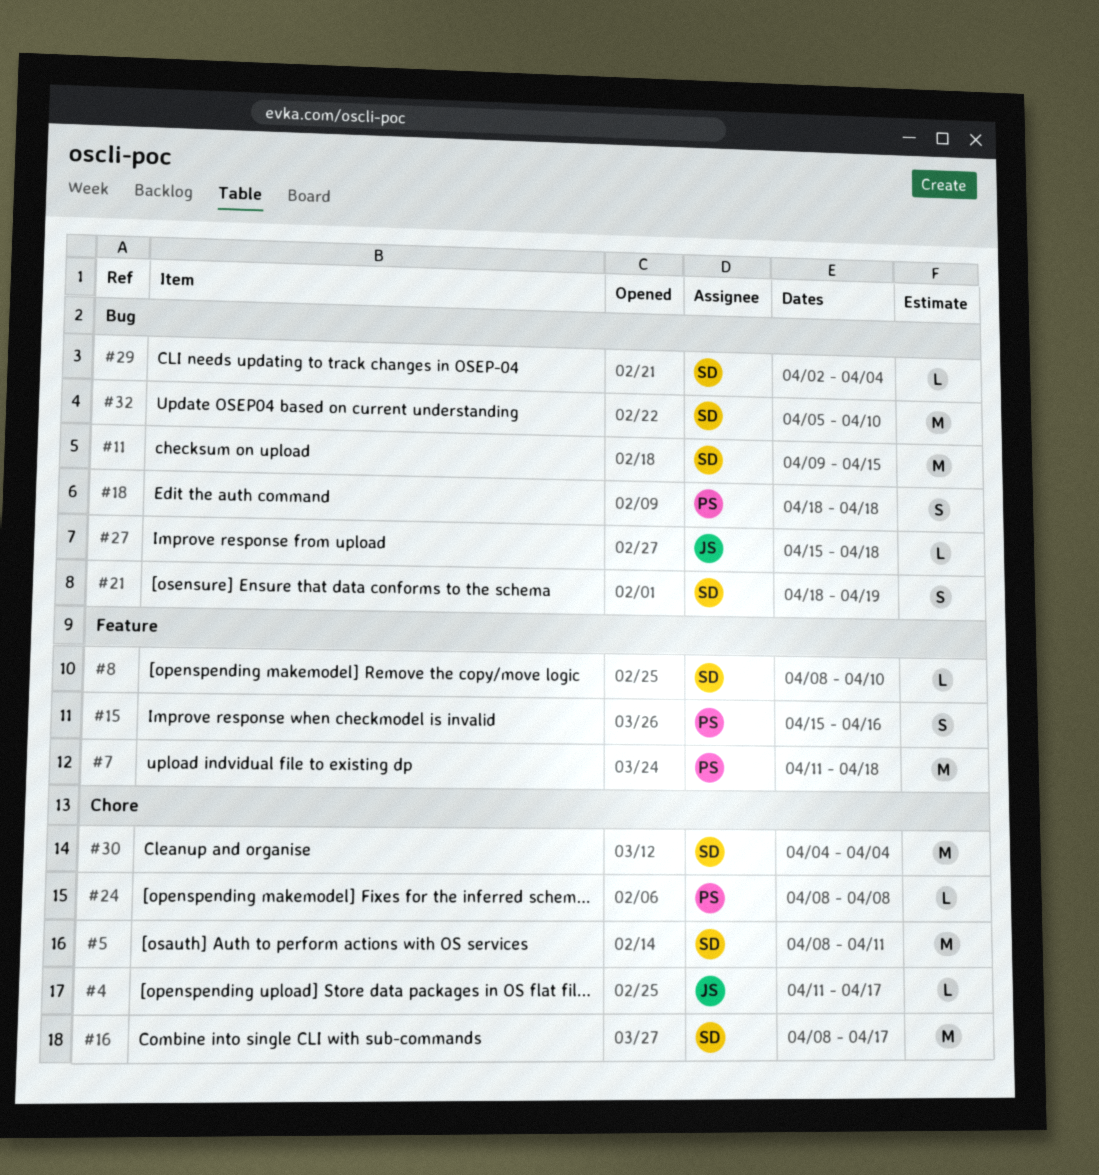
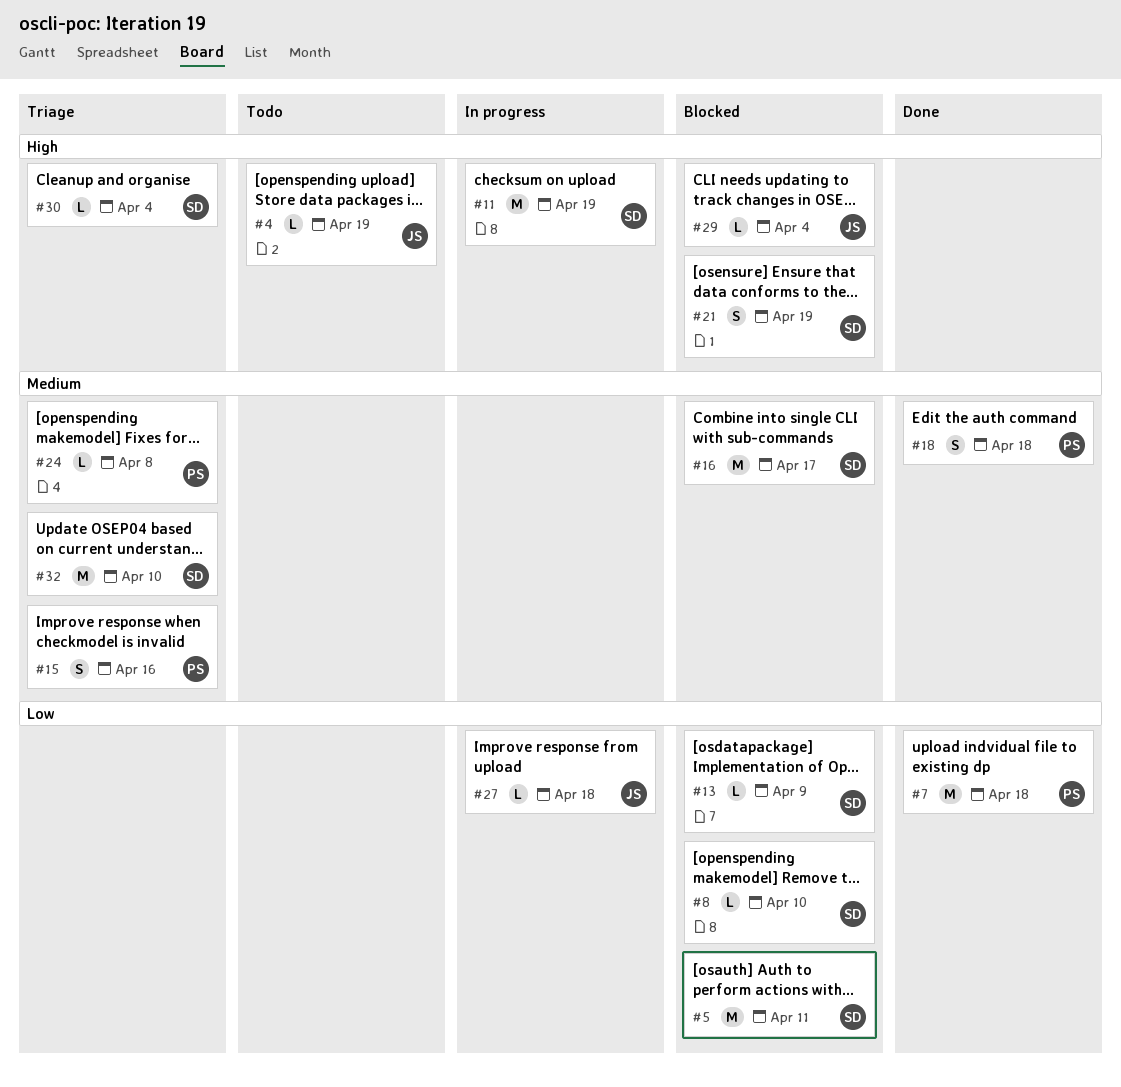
#4, due: Apr 17 -> Apr 19
#11, due: Apr 15 -> Apr 19
#13: none -> present
#29, owner: SD -> JS
#30, estimate: M -> L

